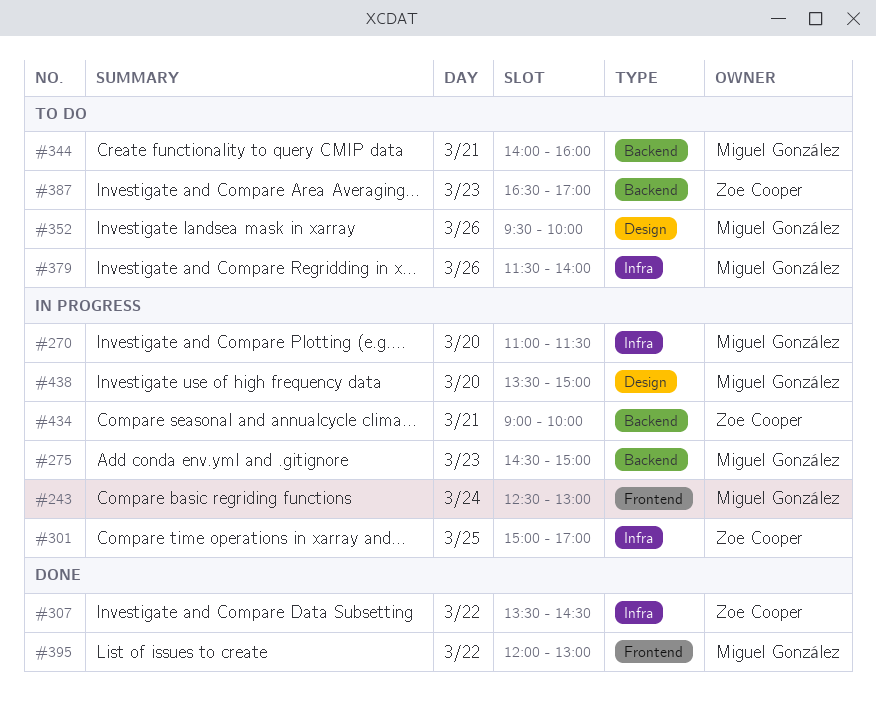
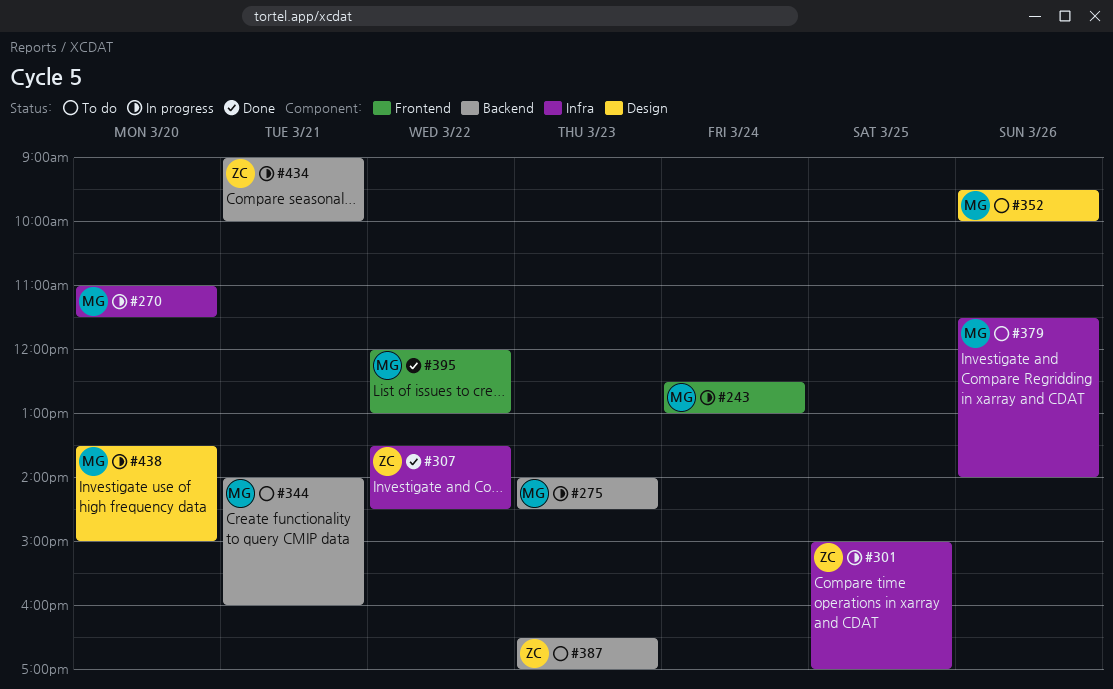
#275, begins: 14:30 -> 14:00
#275, ends: 15:00 -> 14:30

